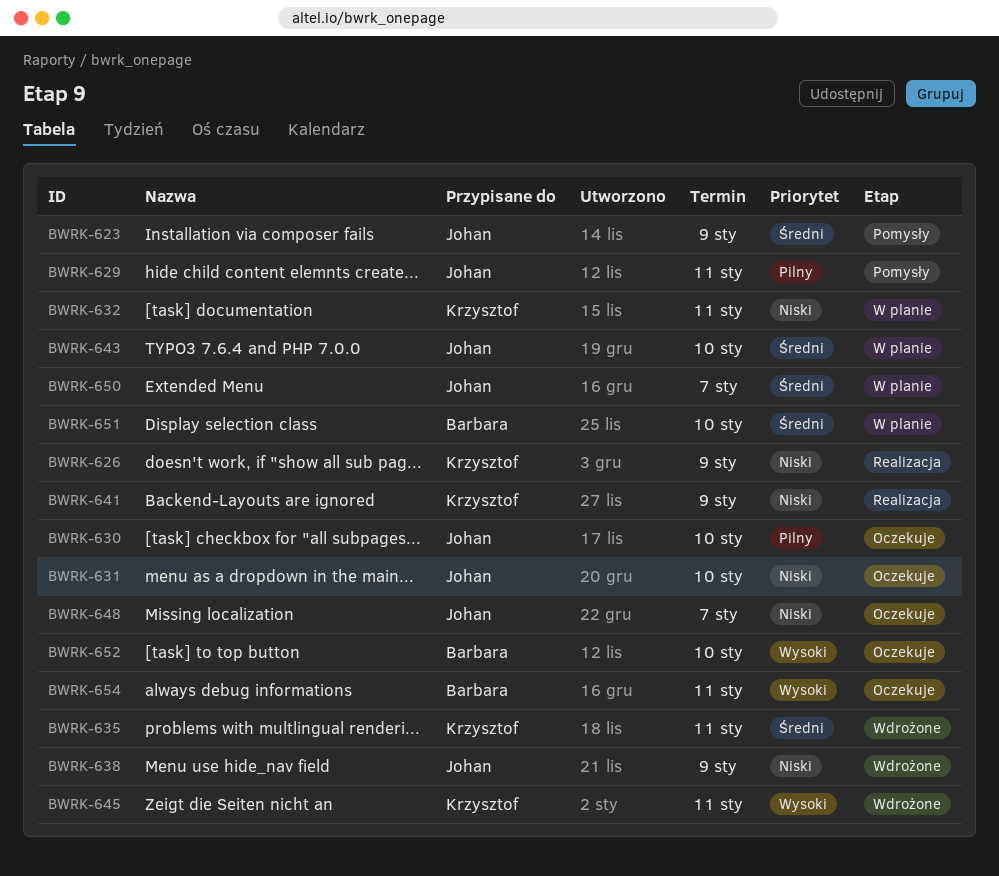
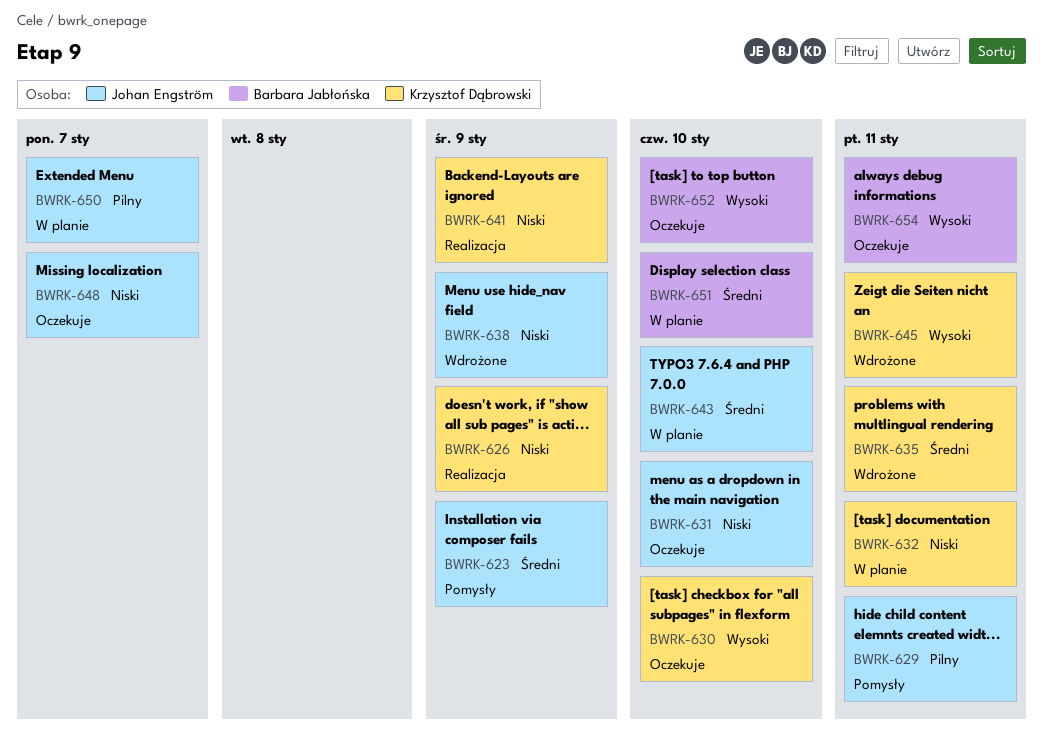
BWRK-630, owner: Johan Engström -> Krzysztof Dąbrowski
BWRK-630, priority: Pilny -> Wysoki
BWRK-650, priority: Średni -> Pilny

